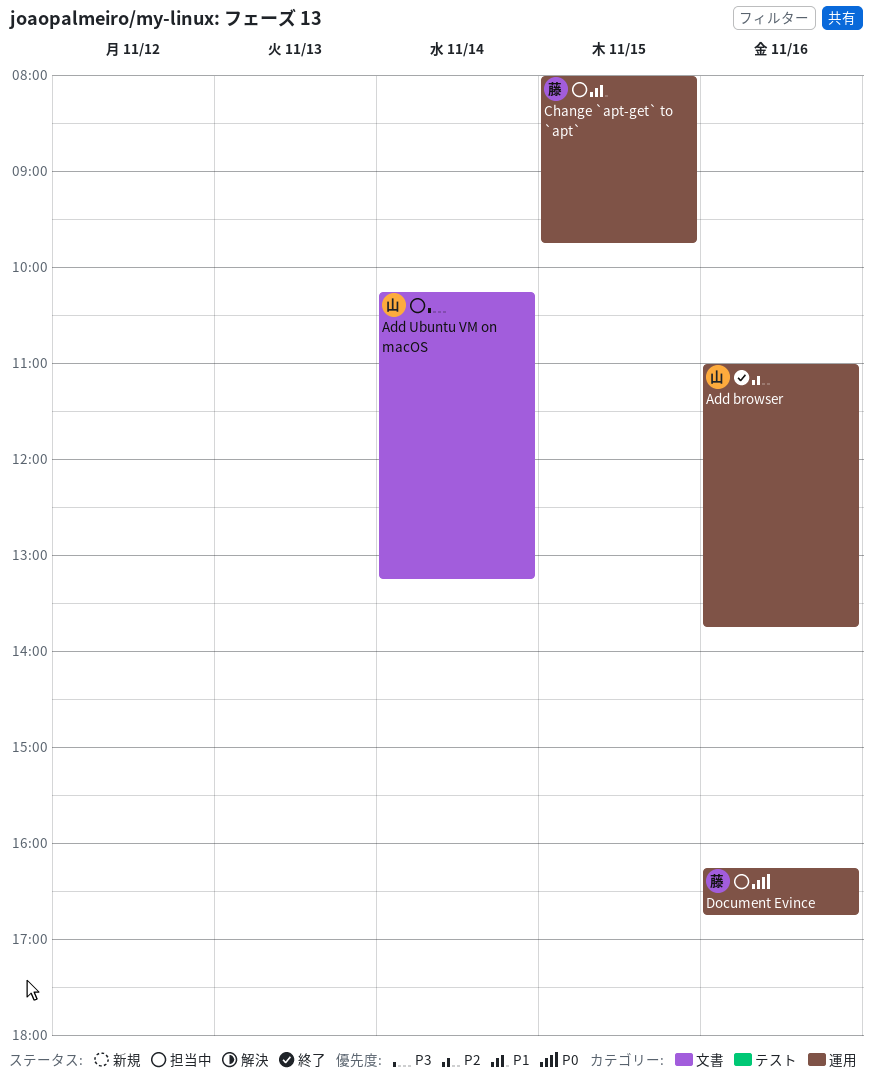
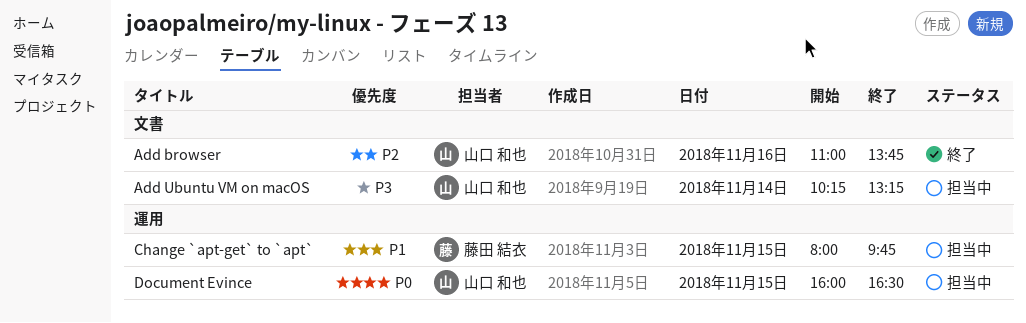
Add browser, label: 運用 -> 文書
Document Evince, owner: 藤田 結衣 -> 山口 和也
Document Evince, day: Nov 16 -> Nov 15
Document Evince, begins: 16:15 -> 16:00
Document Evince, ends: 16:45 -> 16:30

